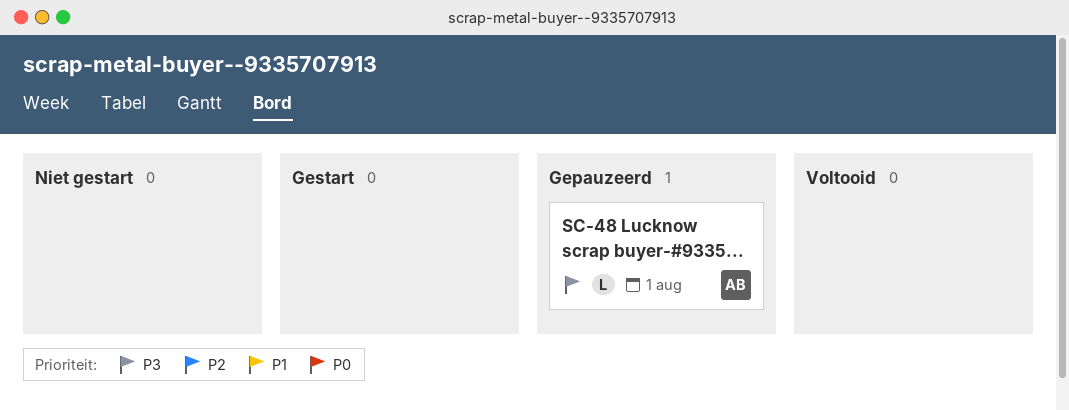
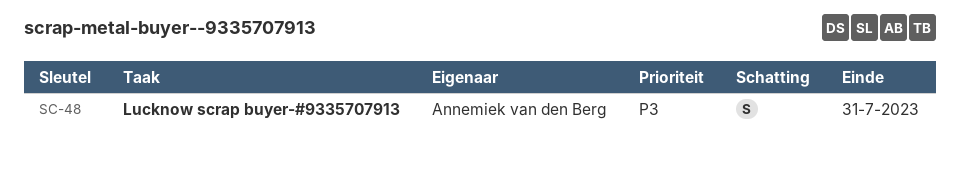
SC-48, estimate: L -> S
SC-48, due: Aug 1 -> Jul 31

